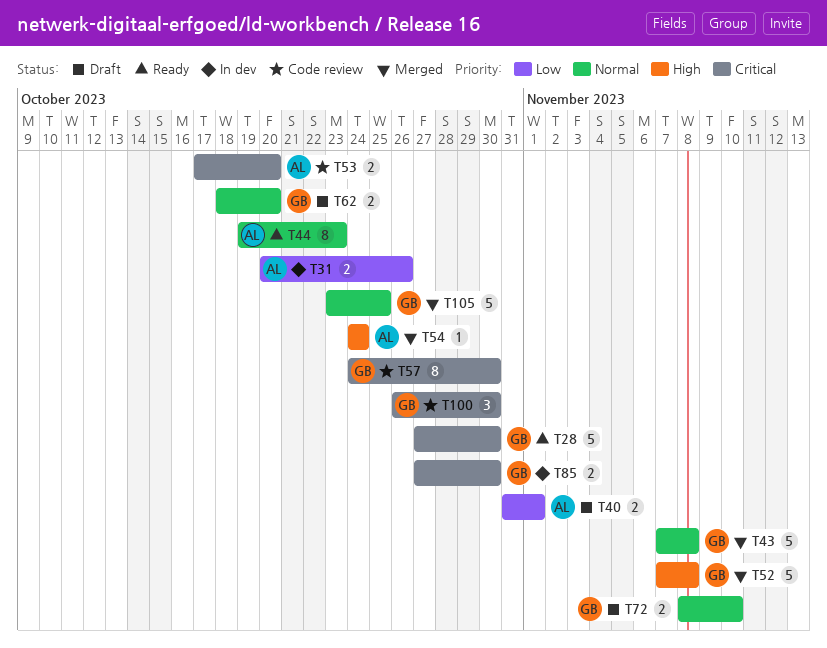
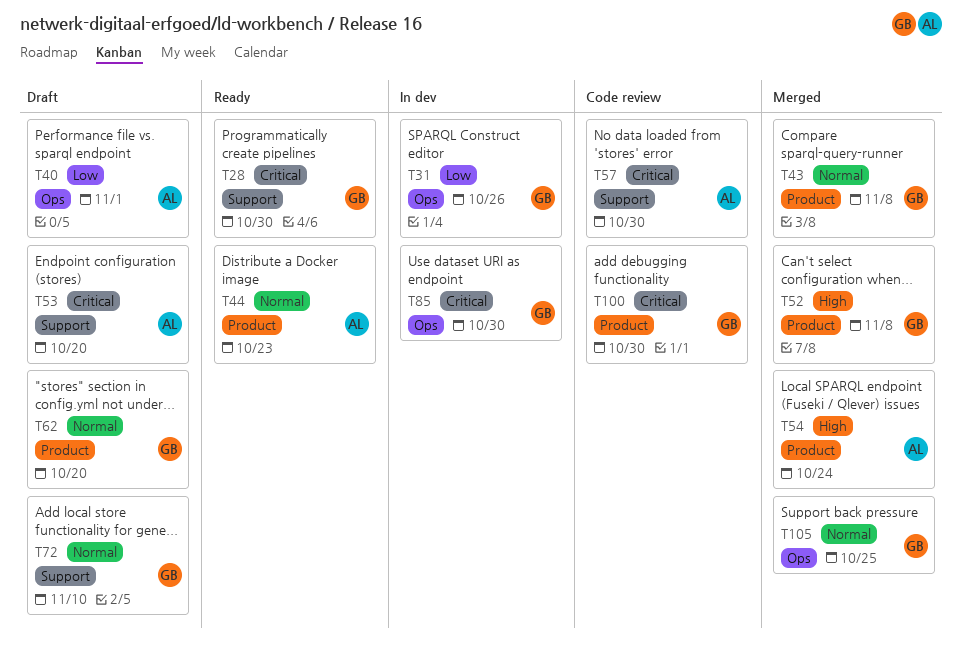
T31, owner: AL -> GB
T53, status: Code review -> Draft
T57, owner: GB -> AL

